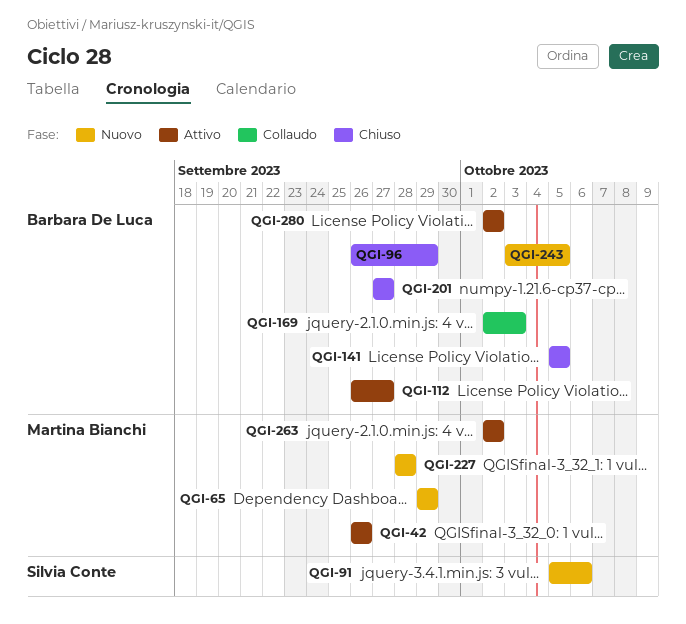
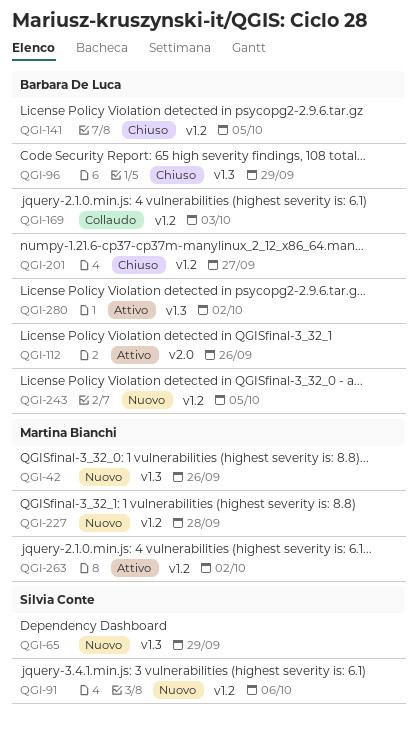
QGI-42, status: Attivo -> Nuovo
QGI-65, owner: Martina Bianchi -> Silvia Conte
QGI-112, due: Sep 27 -> Sep 26

